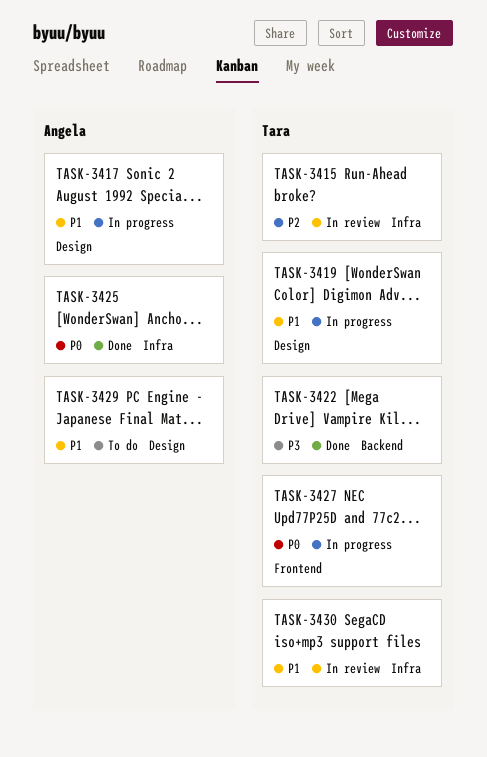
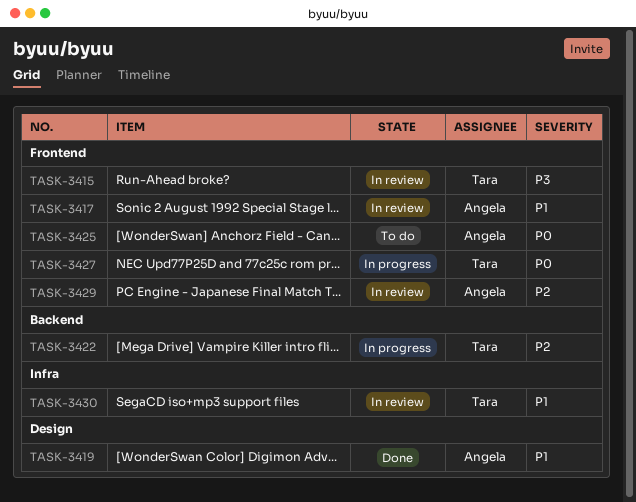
TASK-3415, priority: P2 -> P3
TASK-3415, label: Infra -> Frontend
TASK-3417, status: In progress -> In review
TASK-3417, label: Design -> Frontend
TASK-3419, status: In progress -> Done
TASK-3419, owner: Tara -> Angela
TASK-3422, status: Done -> In progress
TASK-3422, priority: P3 -> P2
TASK-3425, status: Done -> To do
TASK-3425, label: Infra -> Frontend
TASK-3429, status: To do -> In review
TASK-3429, priority: P1 -> P2
TASK-3429, label: Design -> Frontend

